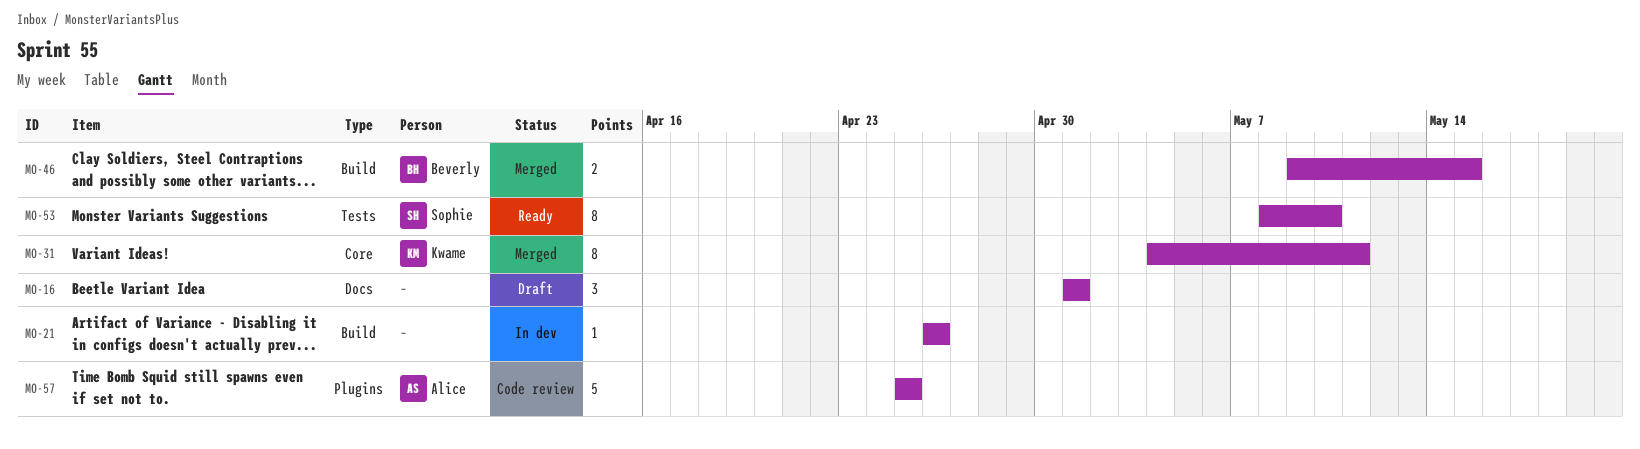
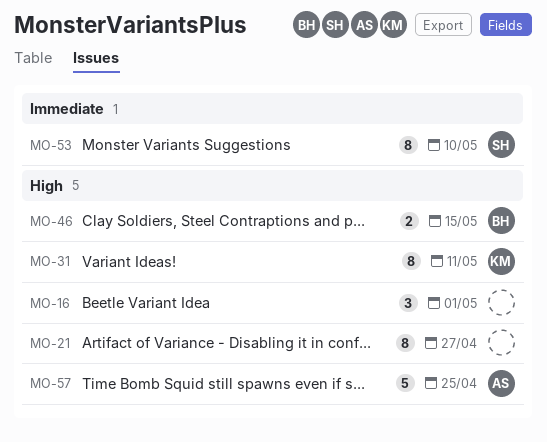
MO-21, estimate: 1 -> 8
MO-21, due: Apr 26 -> Apr 27

